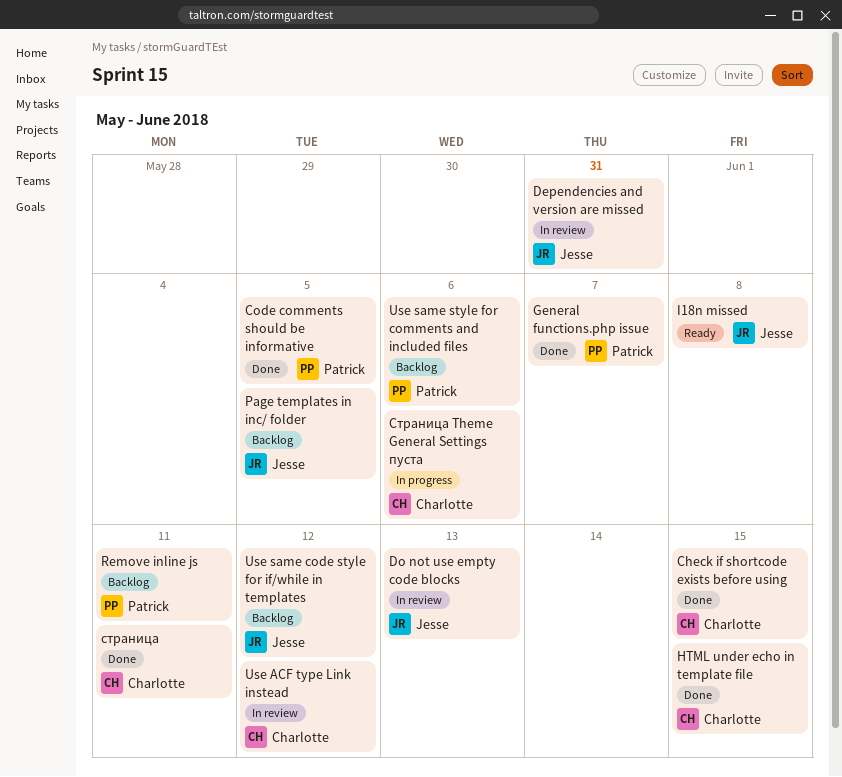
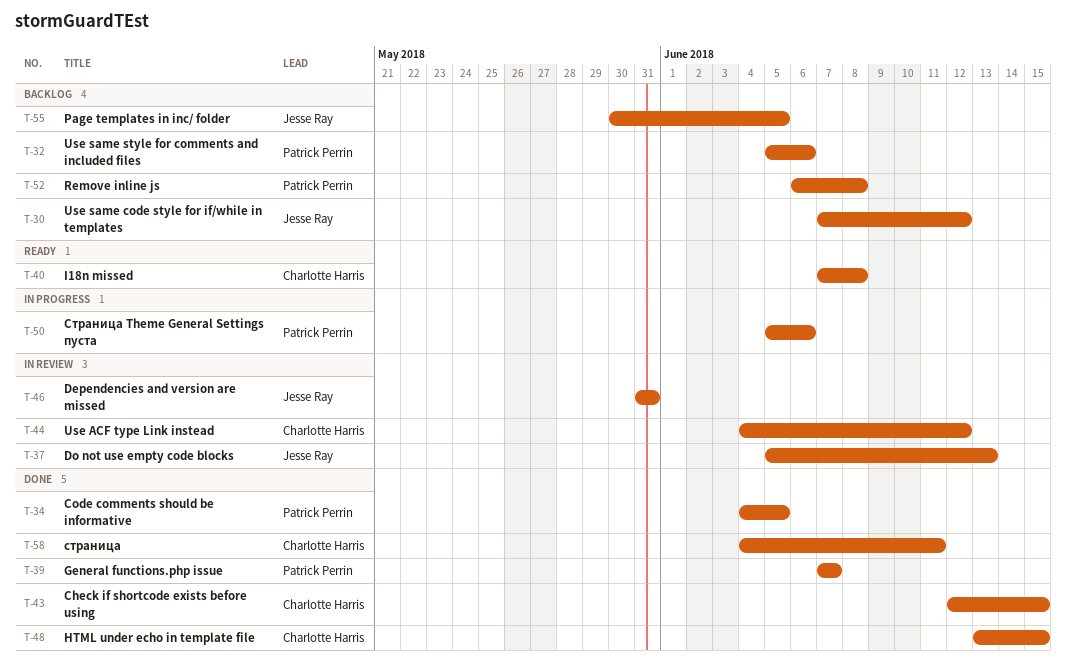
I18n missed, owner: Jesse Ray -> Charlotte Harris
Remove inline js, due: Jun 11 -> Jun 8
Страница Theme General Settings пуста, owner: Charlotte Harris -> Patrick Perrin

